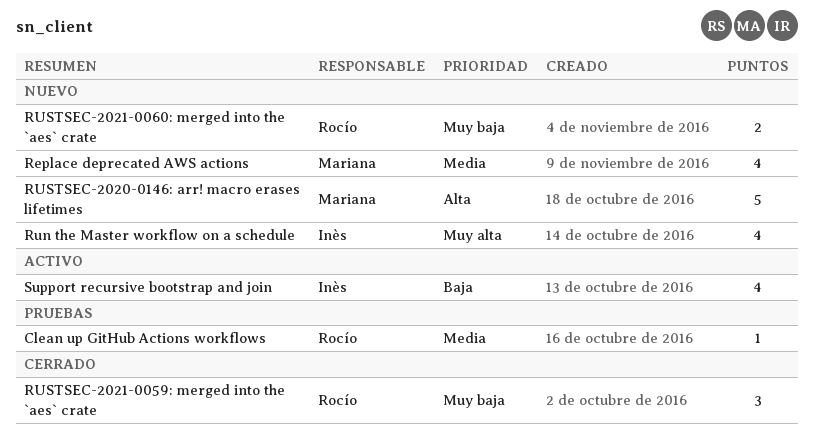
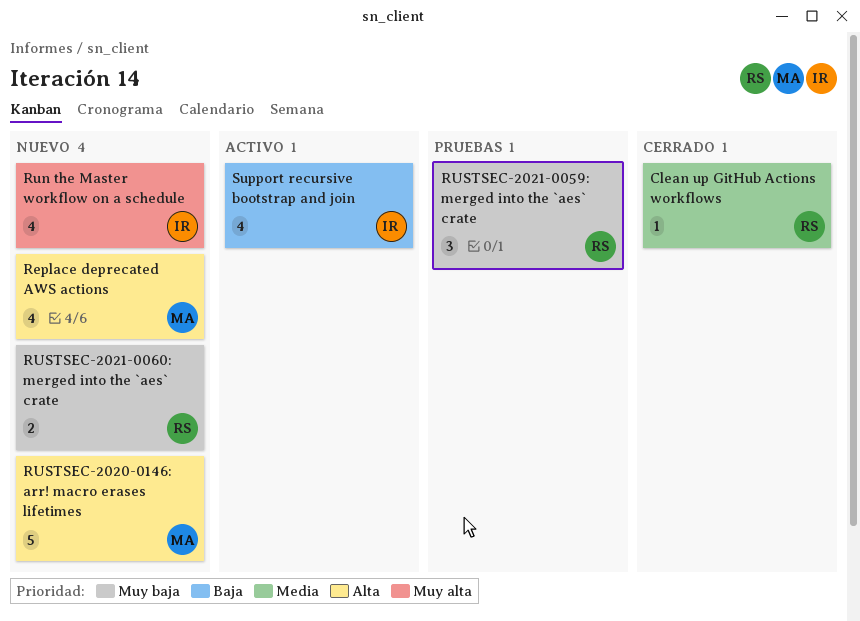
Clean up GitHub Actions workflows, status: Pruebas -> Cerrado
Replace deprecated AWS actions, priority: Media -> Alta
RUSTSEC-2021-0059: merged into the `aes` crate, status: Cerrado -> Pruebas

